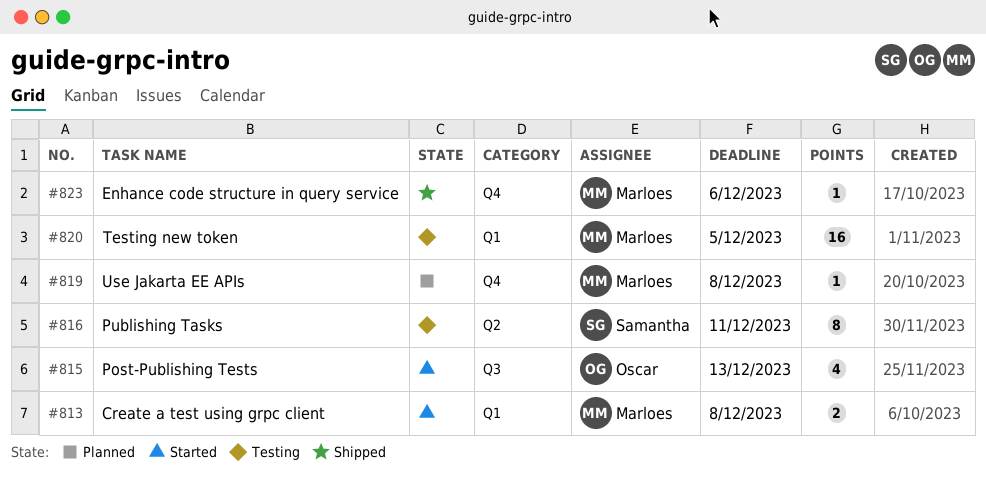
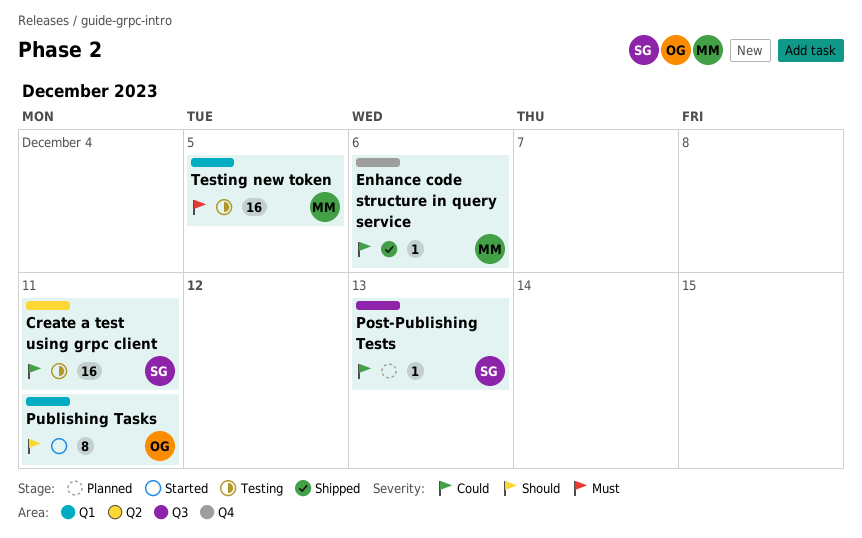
Create a test using grpc client, status: Started -> Testing
Create a test using grpc client, owner: Marloes -> Samantha
Create a test using grpc client, label: Q1 -> Q2
Create a test using grpc client, estimate: 2 -> 16
Create a test using grpc client, due: Dec 8 -> Dec 11
Post-Publishing Tests, status: Started -> Planned
Post-Publishing Tests, owner: Oscar -> Samantha
Post-Publishing Tests, estimate: 4 -> 1
Publishing Tasks, status: Testing -> Started
Publishing Tasks, owner: Samantha -> Oscar
Publishing Tasks, label: Q2 -> Q1
Use Jakarta EE APIs: present -> none

